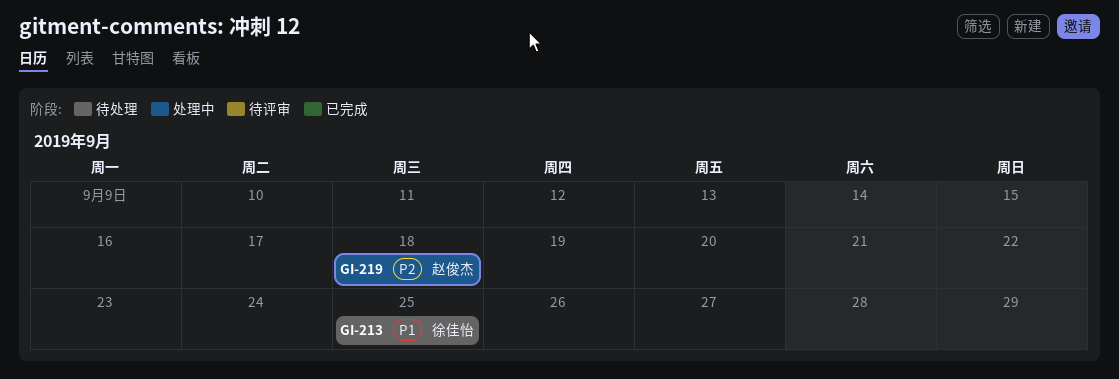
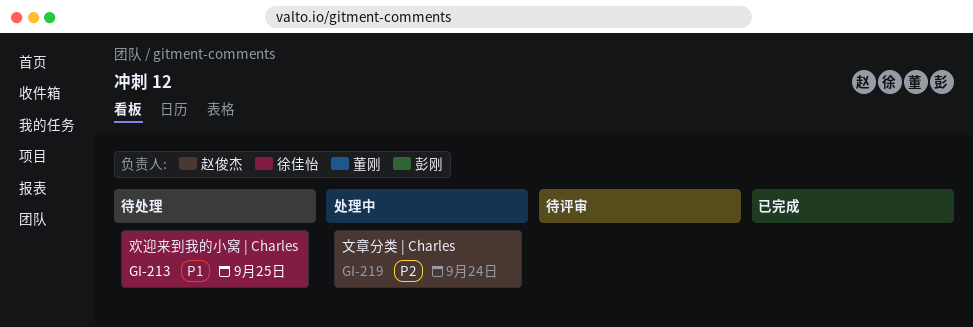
GI-219, due: Sep 18 -> Sep 24

